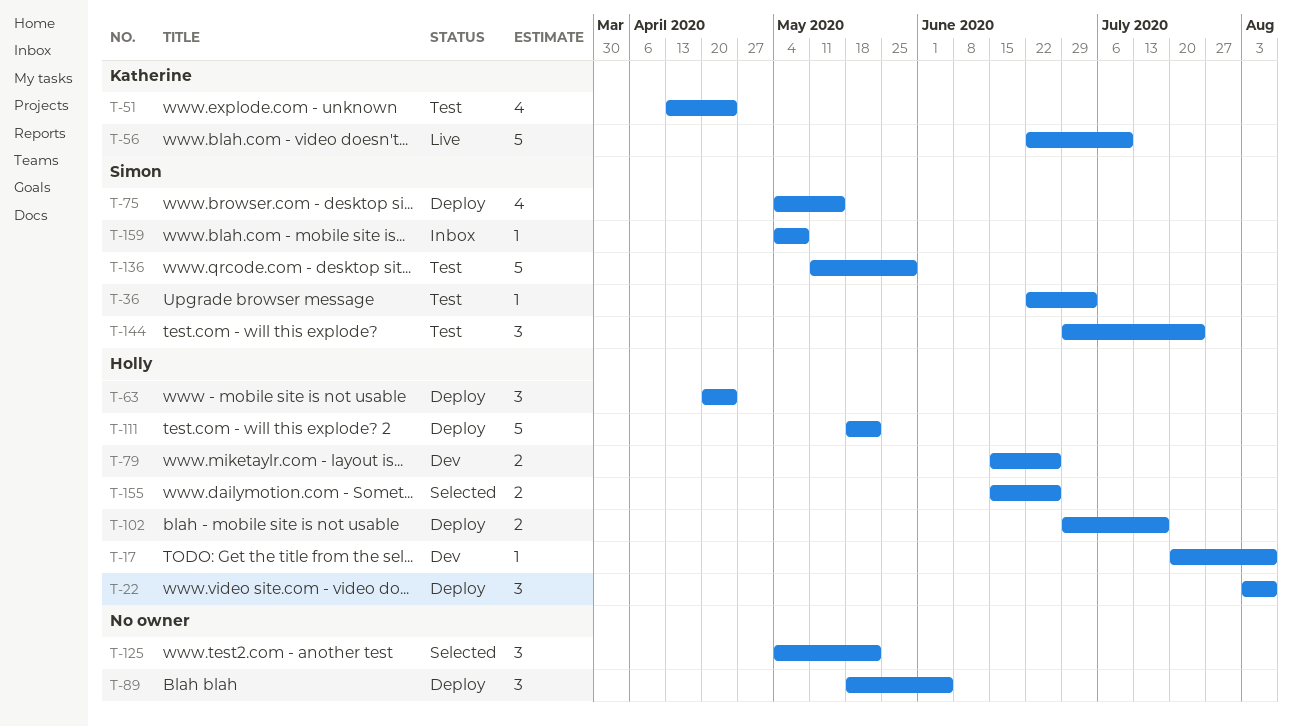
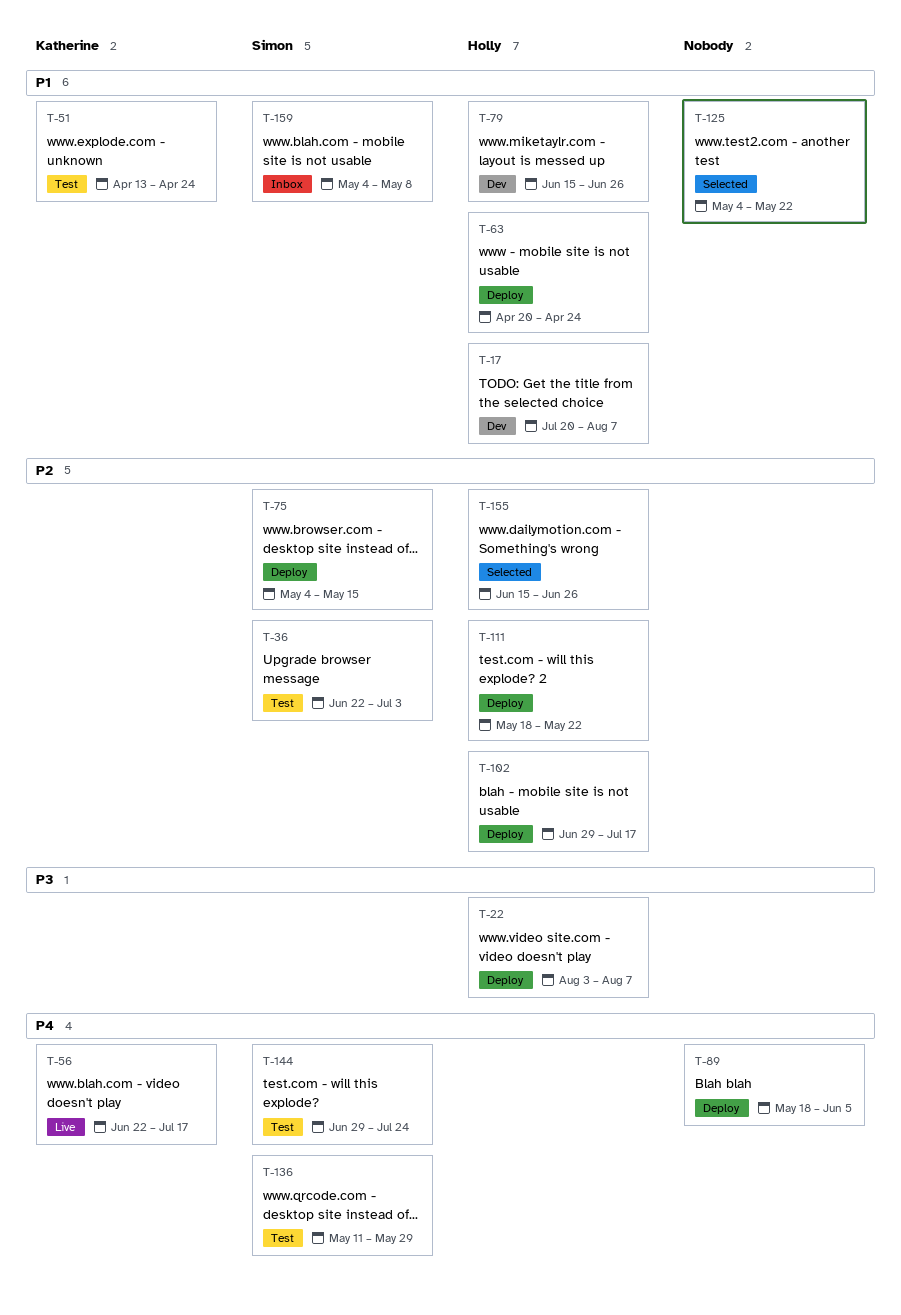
T-56, due: Jul 10 -> Jul 17

